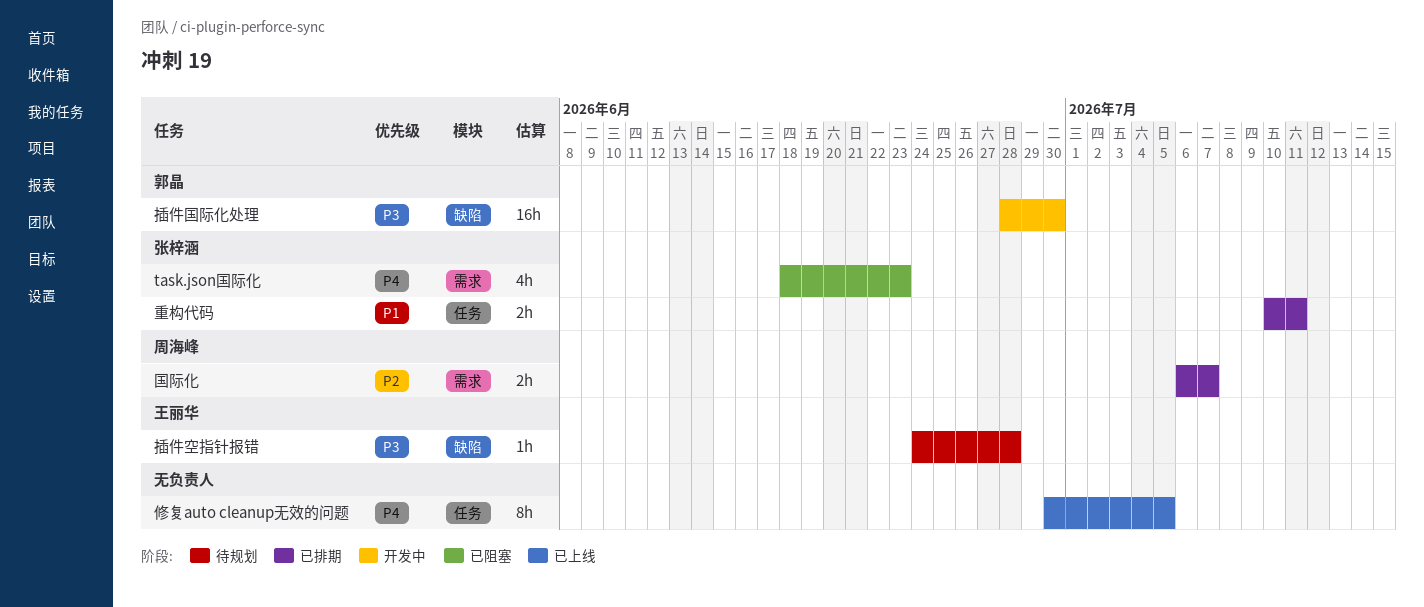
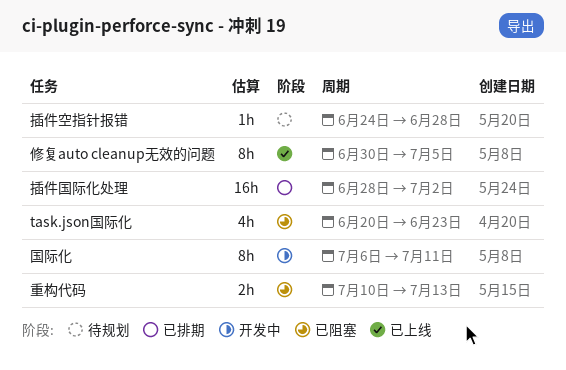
task.json国际化, start: Jun 18 -> Jun 20
国际化, status: 已排期 -> 开发中
国际化, estimate: 2h -> 8h
国际化, due: Jul 7 -> Jul 11
插件国际化处理, status: 开发中 -> 已排期
插件国际化处理, due: Jun 30 -> Jul 2
重构代码, status: 已排期 -> 已阻塞
重构代码, due: Jul 11 -> Jul 13

